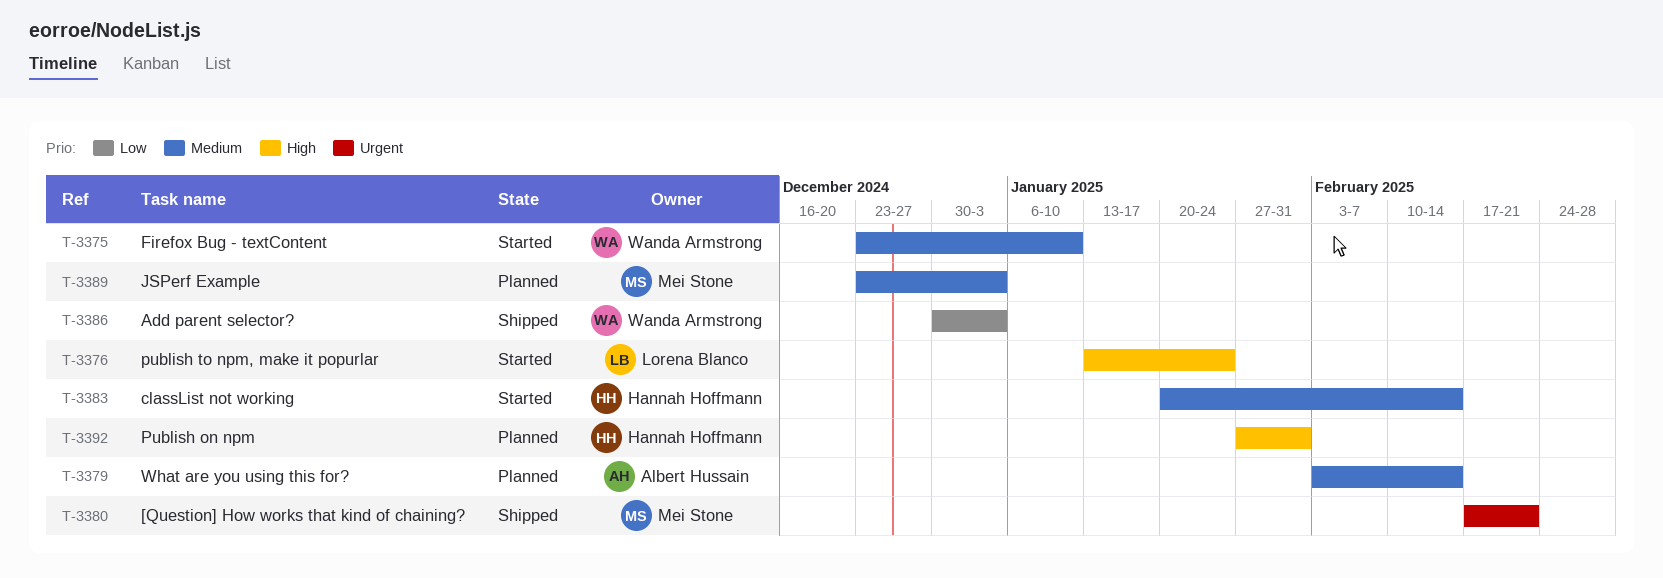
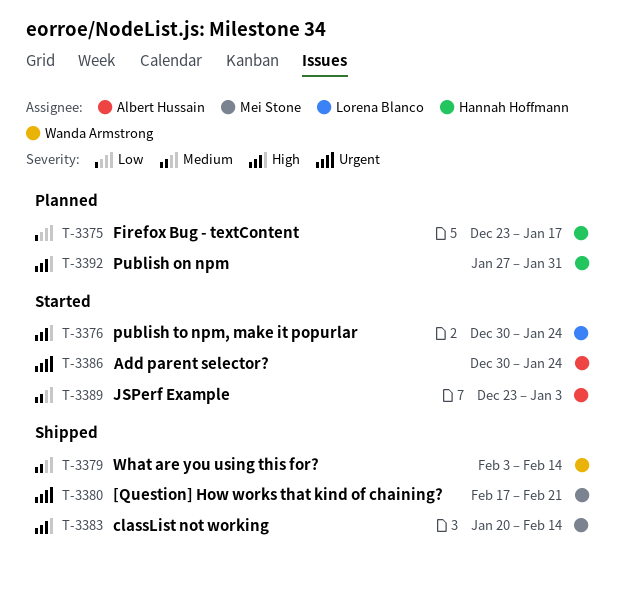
T-3375, status: Started -> Planned
T-3375, owner: Wanda Armstrong -> Hannah Hoffmann
T-3375, priority: Medium -> Low
T-3375, due: Jan 10 -> Jan 17
T-3376, start: Jan 13 -> Dec 30
T-3379, status: Planned -> Shipped
T-3379, owner: Albert Hussain -> Wanda Armstrong
T-3383, status: Started -> Shipped
T-3383, owner: Hannah Hoffmann -> Mei Stone
T-3383, priority: Medium -> High
T-3386, status: Shipped -> Started
T-3386, owner: Wanda Armstrong -> Albert Hussain
T-3386, priority: Low -> Urgent
T-3386, due: Jan 3 -> Jan 24
T-3389, status: Planned -> Started
T-3389, owner: Mei Stone -> Albert Hussain

